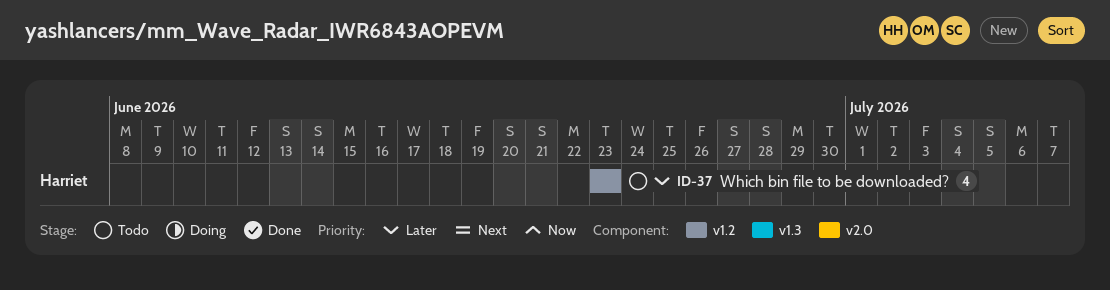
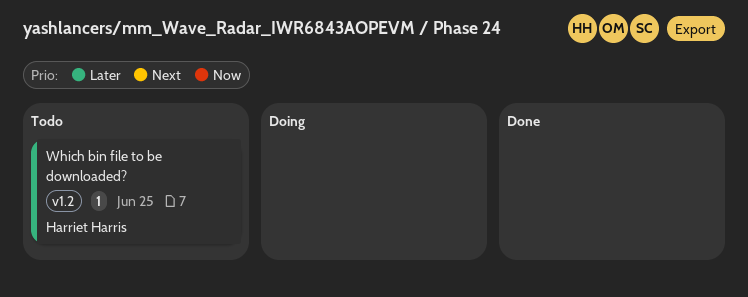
Which bin file to be downloaded?, estimate: 4 -> 1
Which bin file to be downloaded?, due: Jun 23 -> Jun 25

